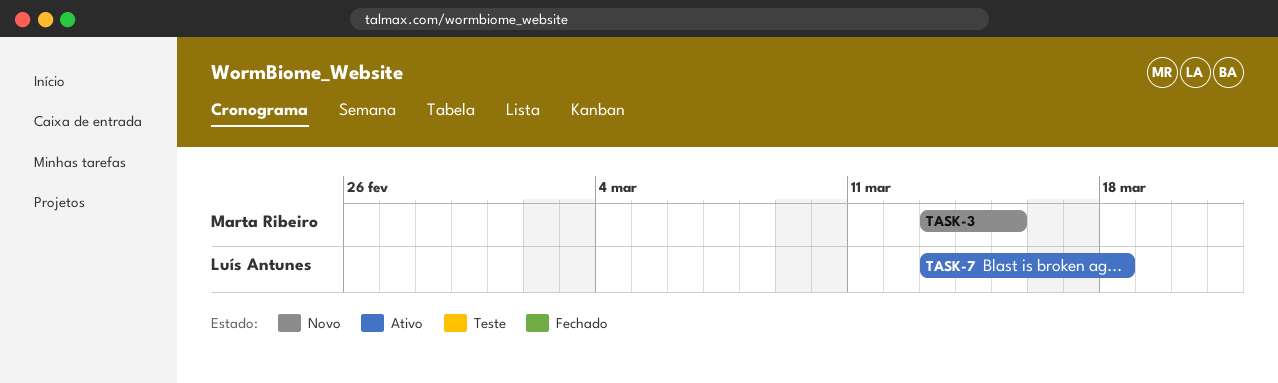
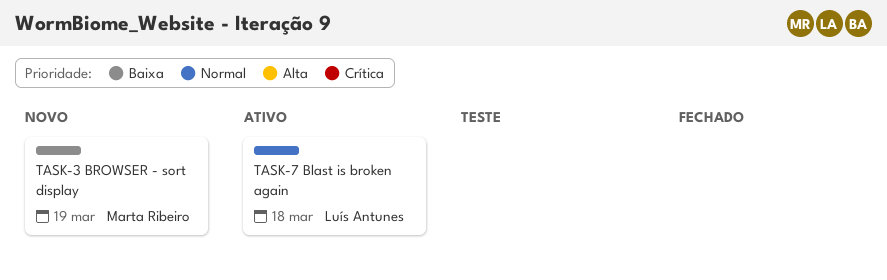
TASK-3, due: Mar 15 -> Mar 19

